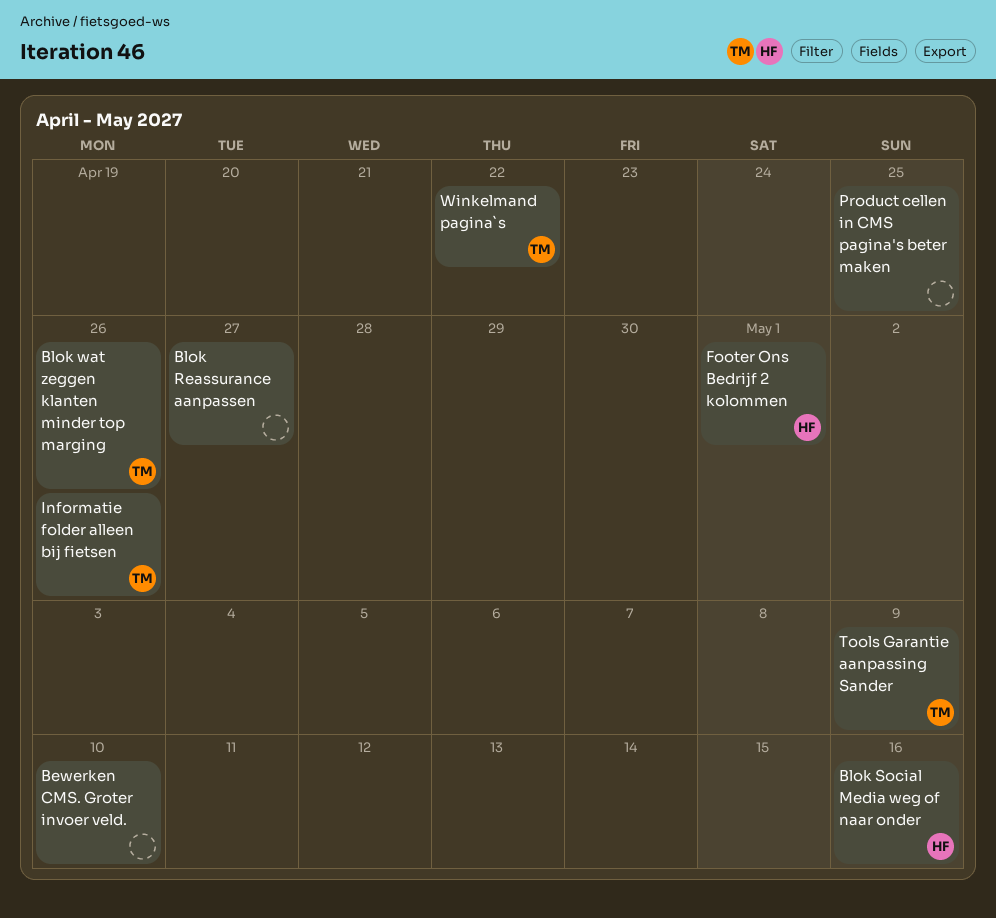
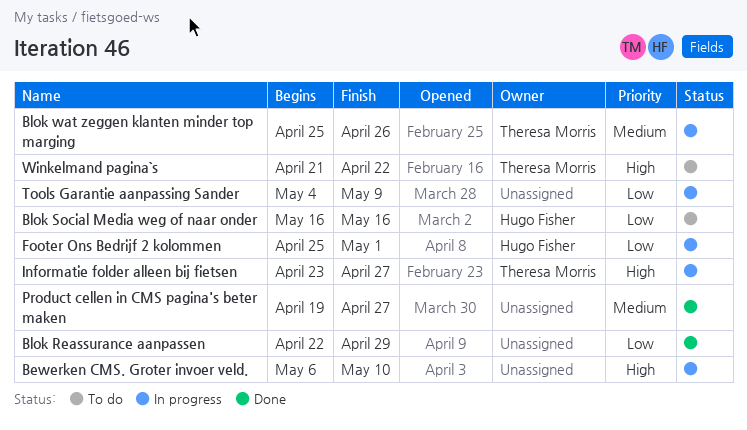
Blok Reassurance aanpassen, due: Apr 27 -> Apr 29
Informatie folder alleen bij fietsen, due: Apr 26 -> Apr 27
Product cellen in CMS pagina's beter maken, due: Apr 25 -> Apr 27
Tools Garantie aanpassing Sander, owner: Theresa Morris -> none

